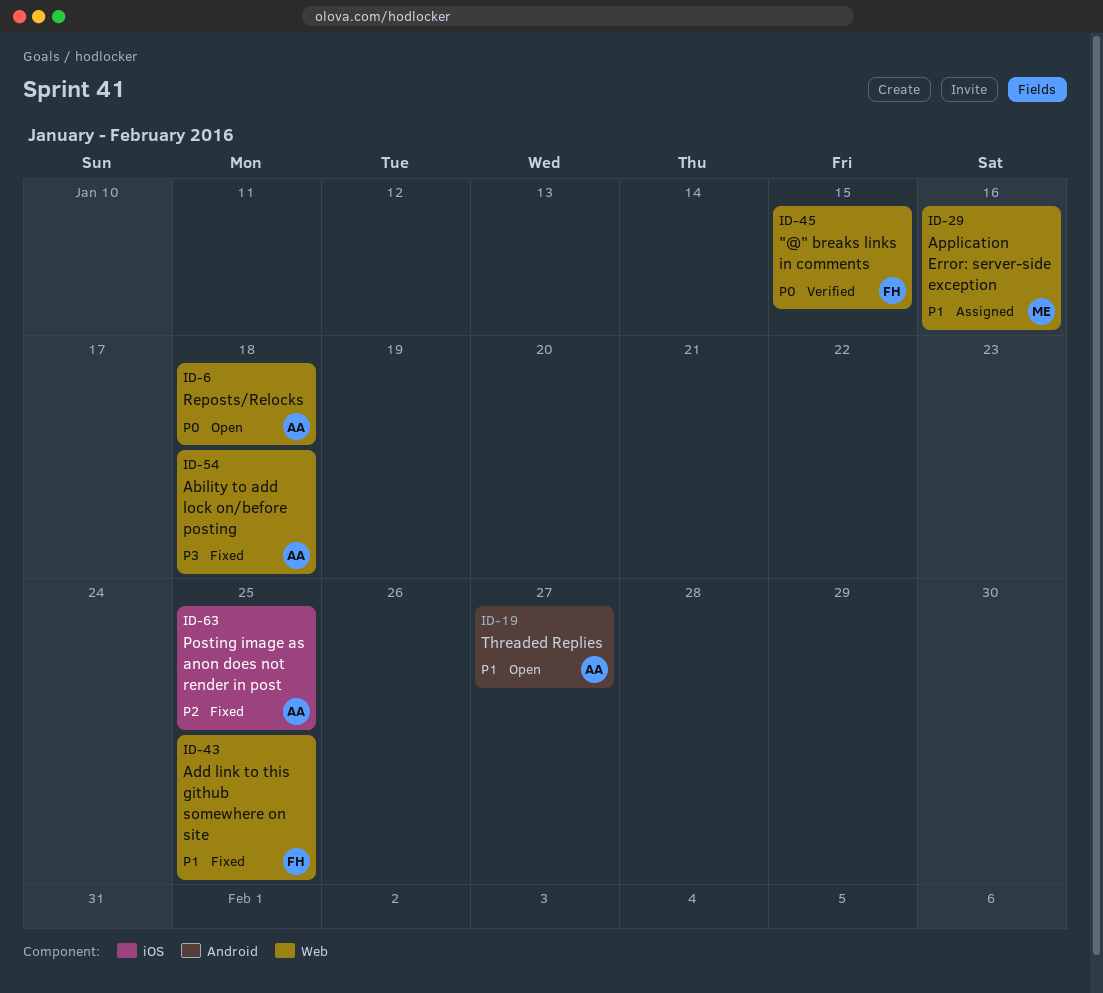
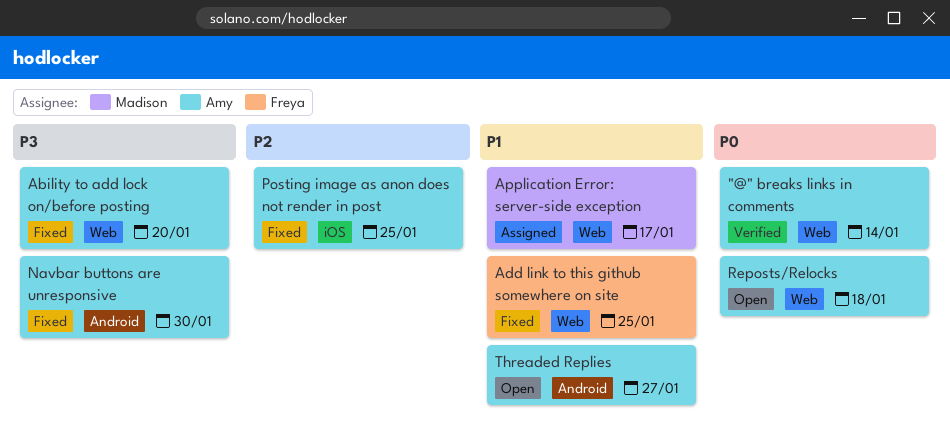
"@" breaks links in comments, owner: Freya -> Amy
"@" breaks links in comments, due: Jan 15 -> Jan 14
Ability to add lock on/before posting, due: Jan 18 -> Jan 20
Application Error: server-side exception, due: Jan 16 -> Jan 17
Navbar buttons are unresponsive: none -> present

